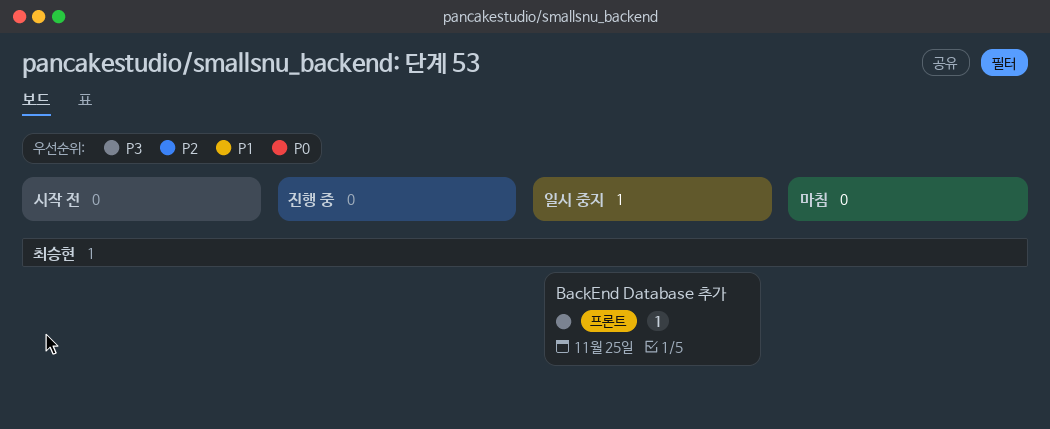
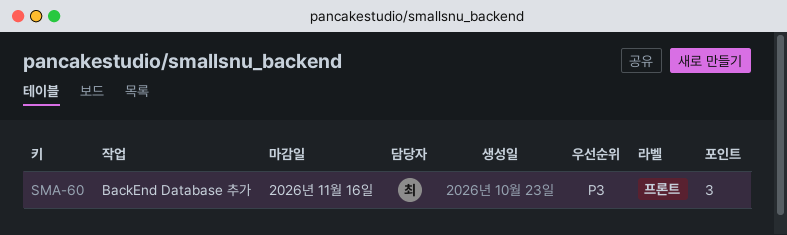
BackEnd Database 추가, estimate: 1 -> 3
BackEnd Database 추가, due: Nov 25 -> Nov 16

